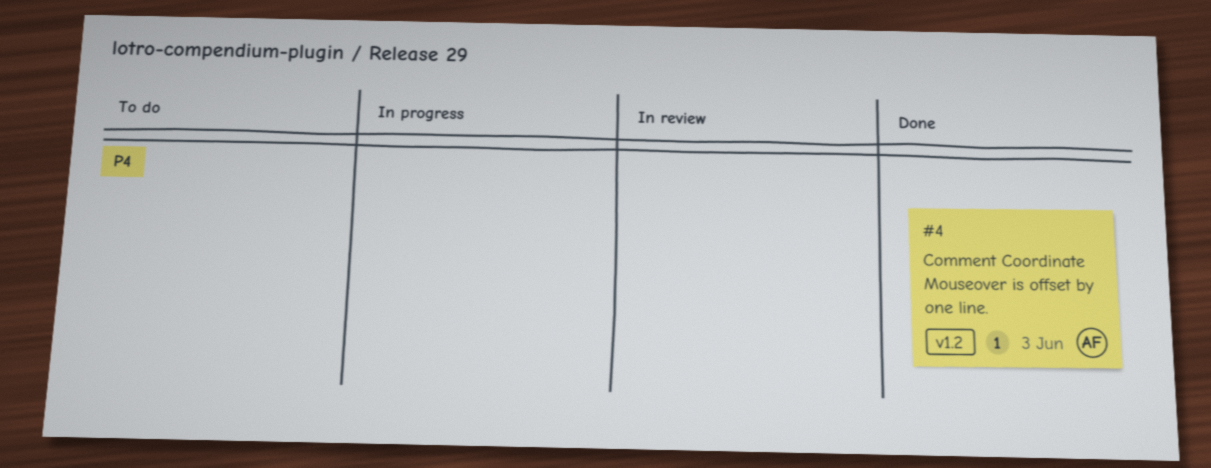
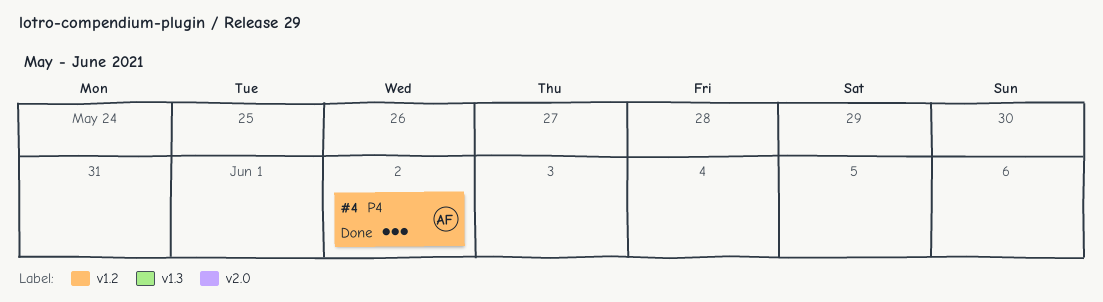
#4, estimate: 1 -> 3
#4, due: Jun 3 -> Jun 2

